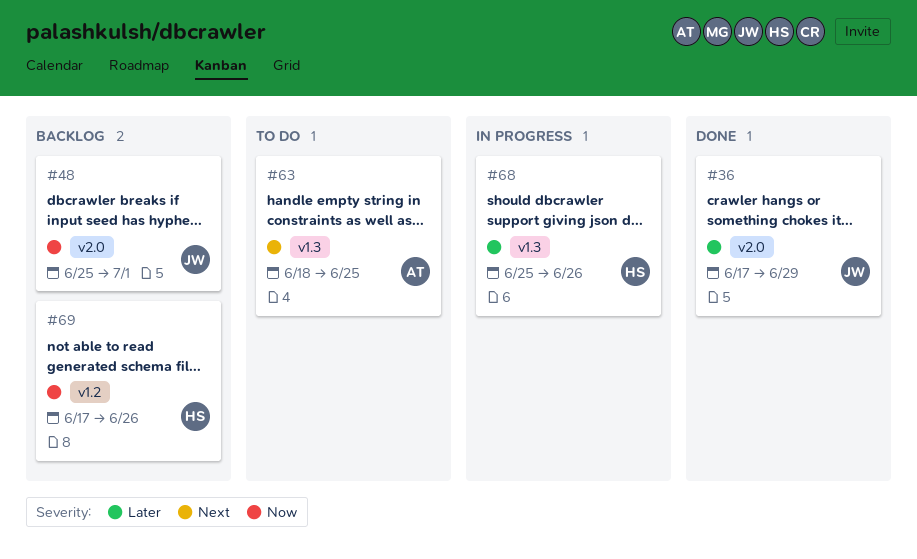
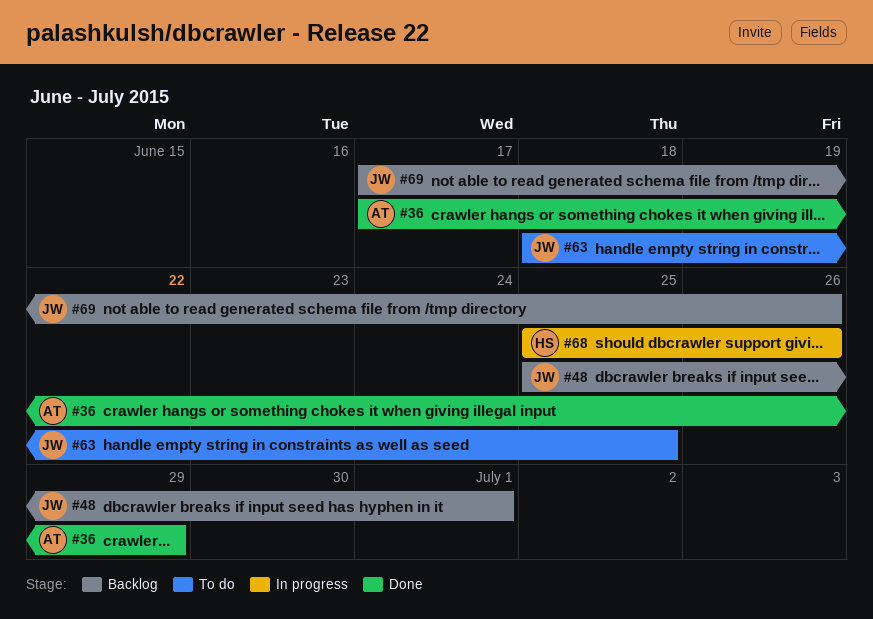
#36, owner: JW -> AT
#63, owner: AT -> JW
#69, owner: HS -> JW

